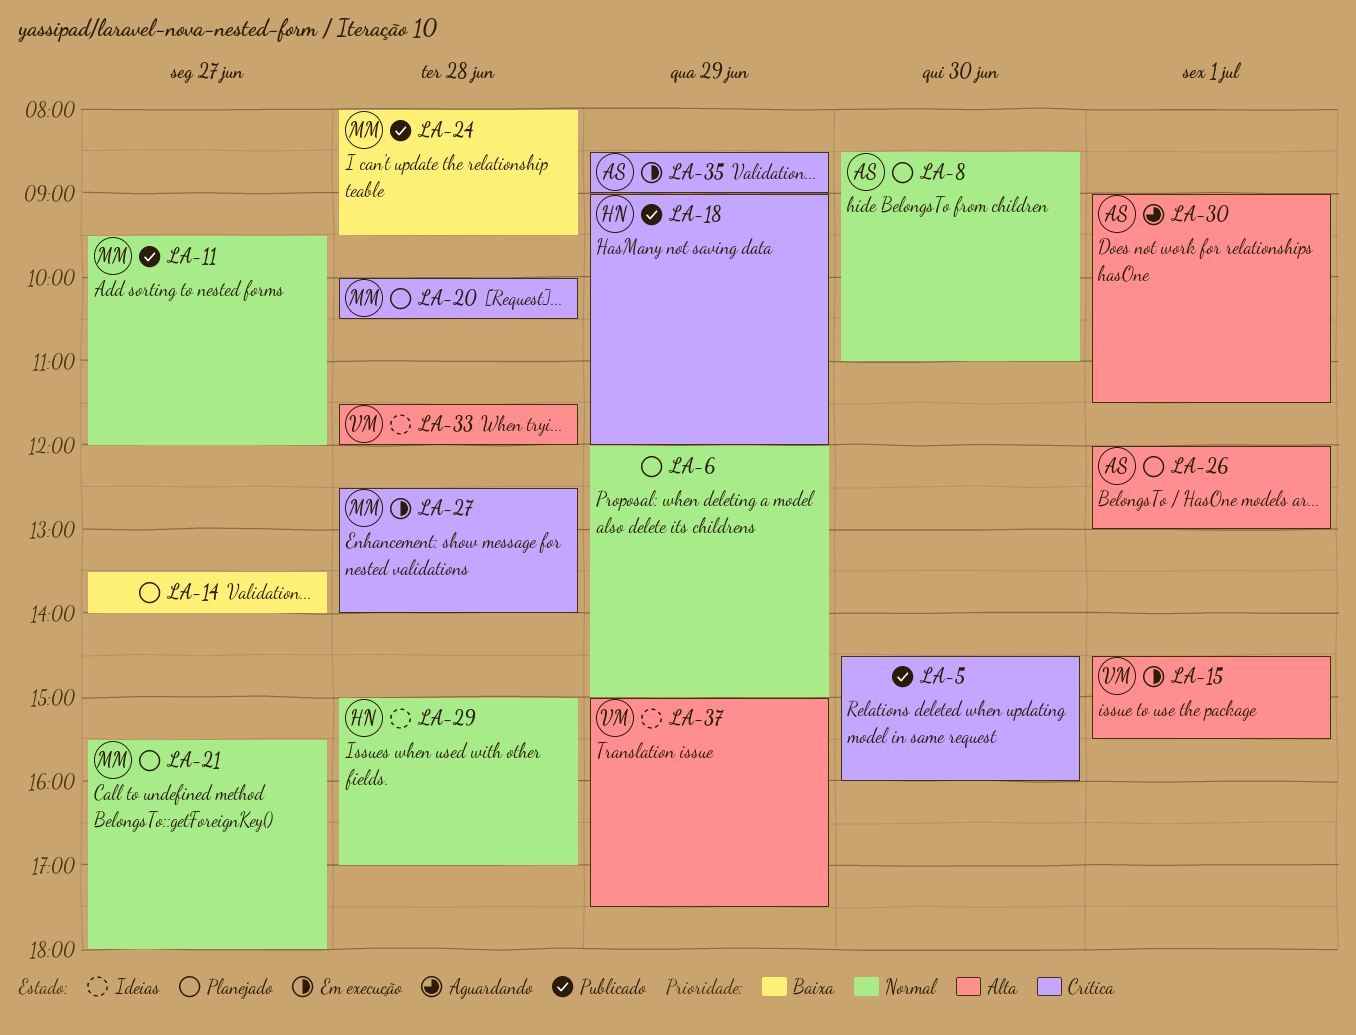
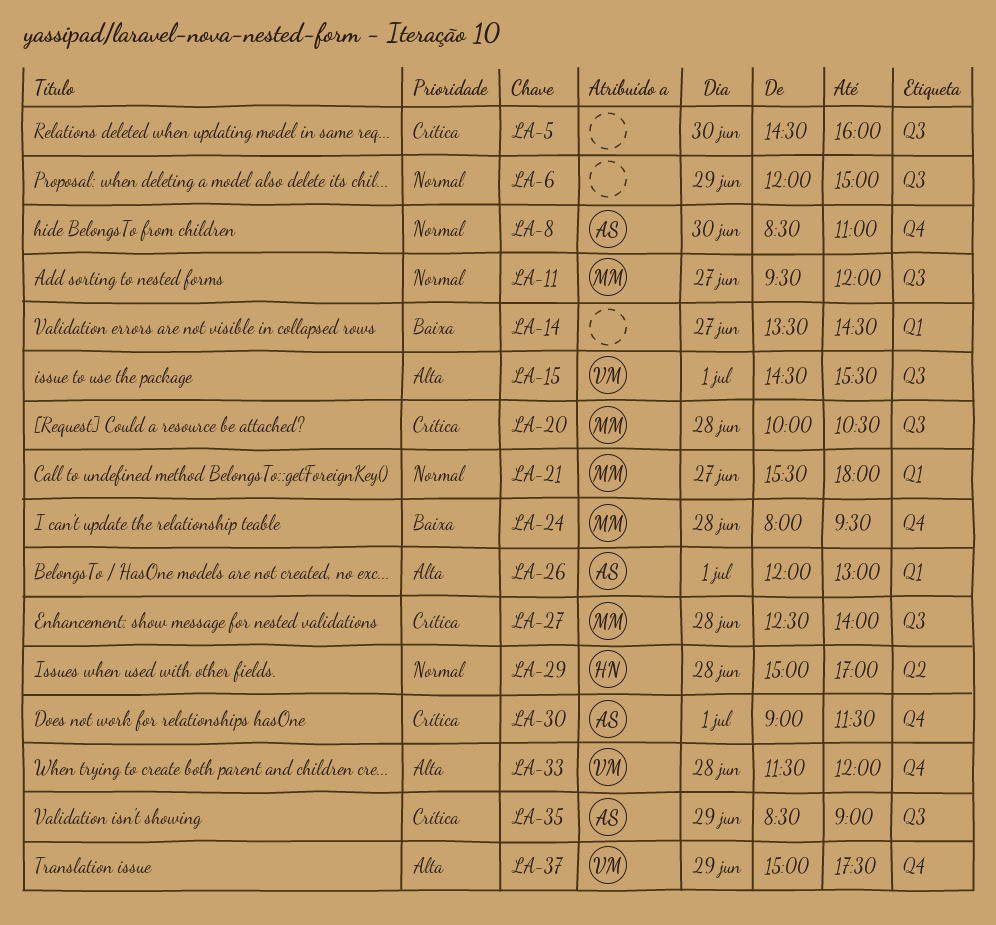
LA-14, ends: 14:00 -> 14:30
LA-18: present -> none
LA-30, priority: Alta -> Crítica

